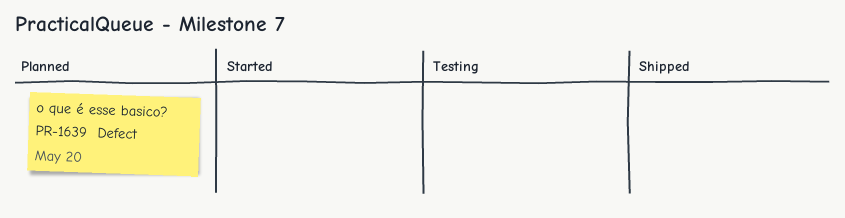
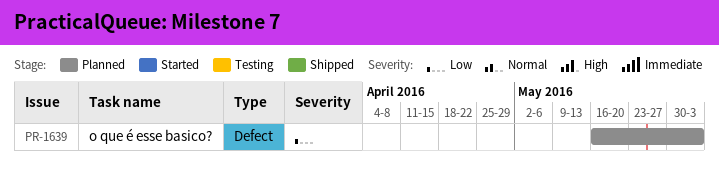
PR-1639, due: May 20 -> Jun 3

